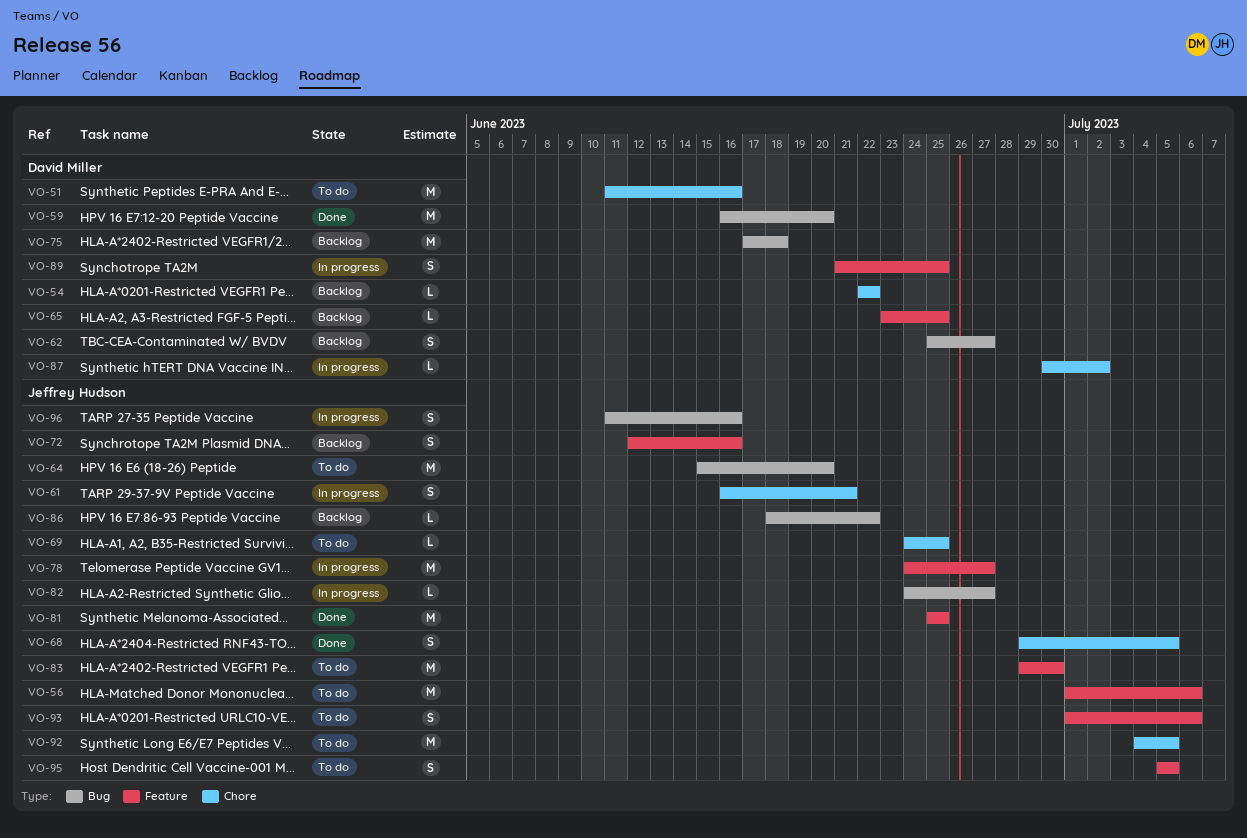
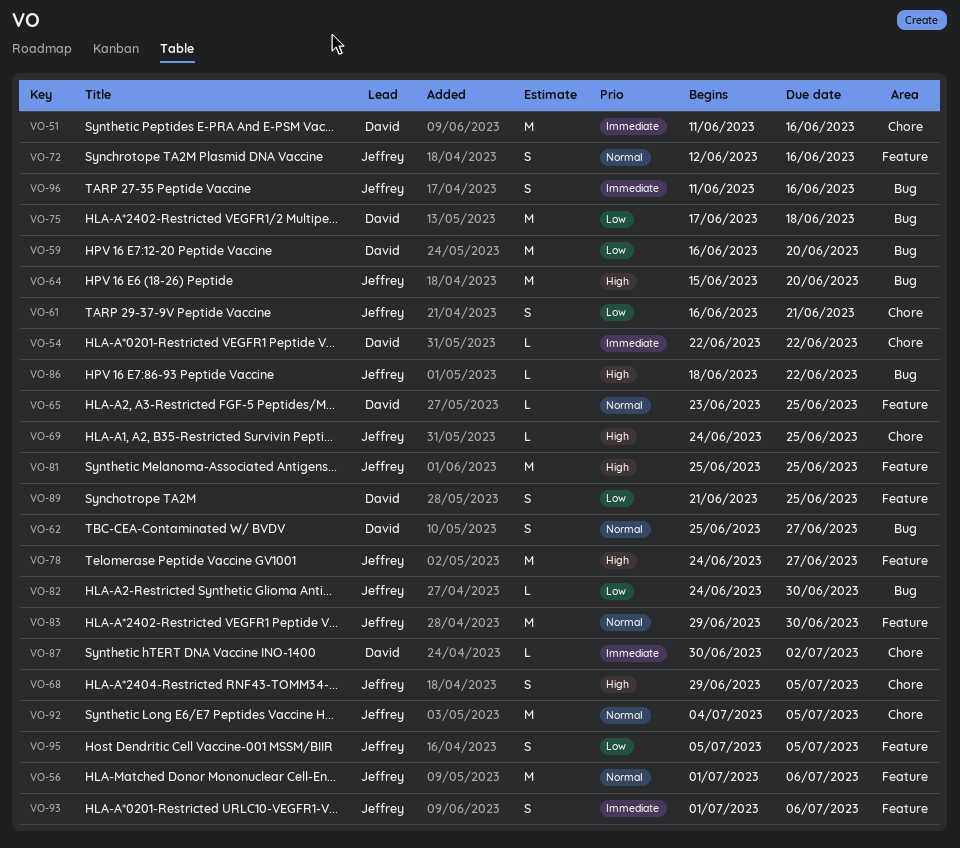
VO-82, due: Jun 27 -> Jun 30

